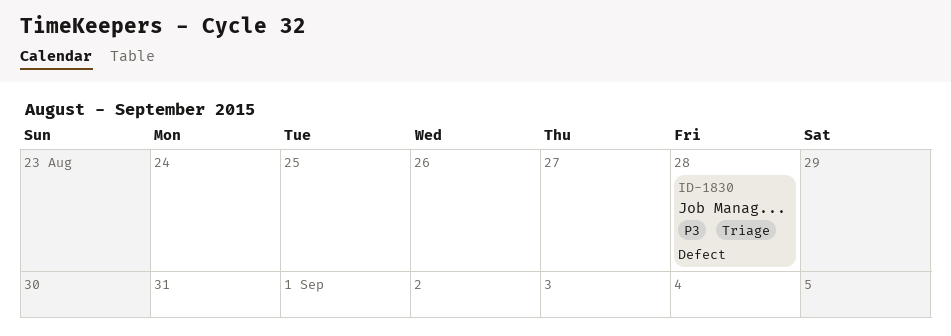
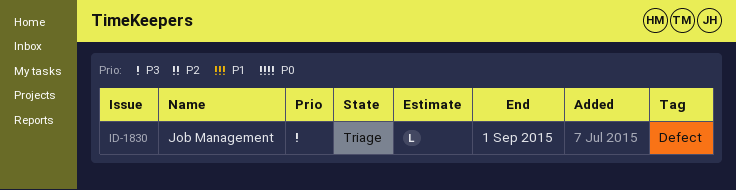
ID-1830, due: Aug 28 -> Sep 1

